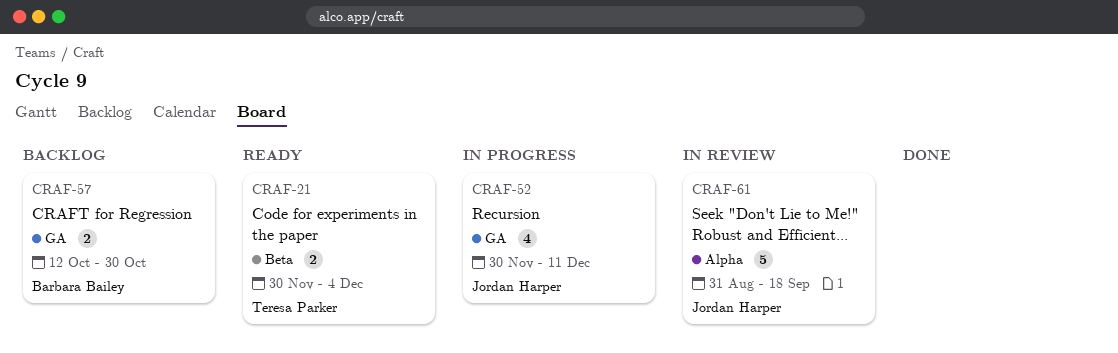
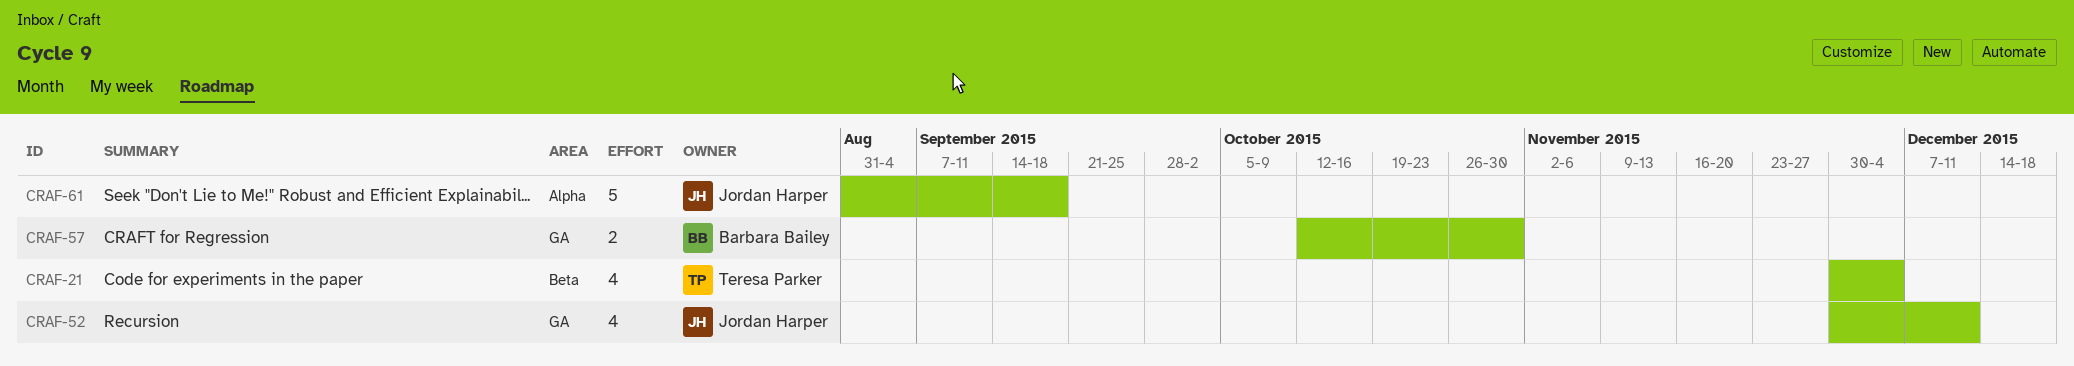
CRAF-21, estimate: 2 -> 4

